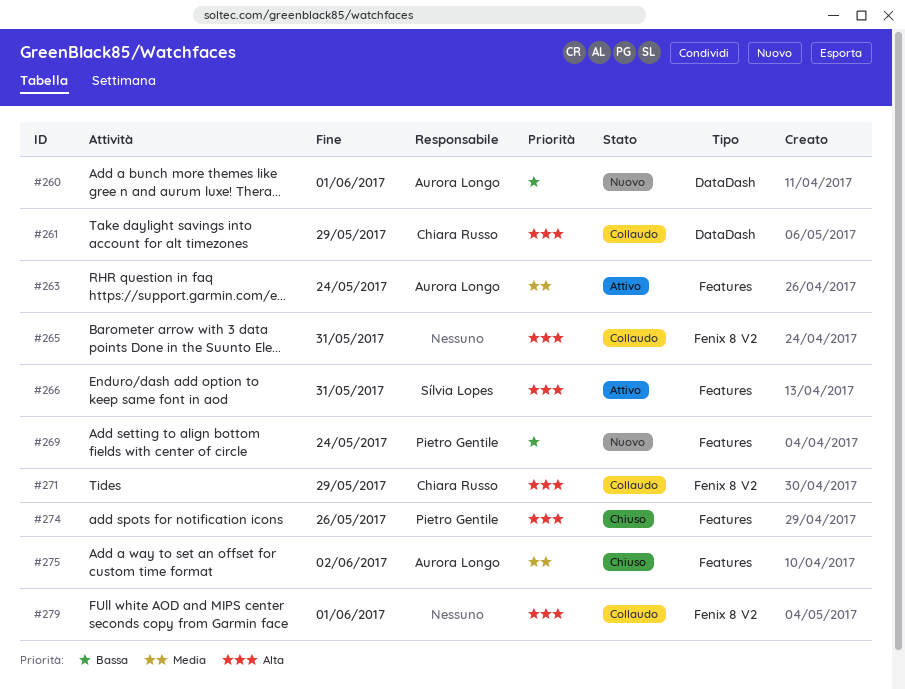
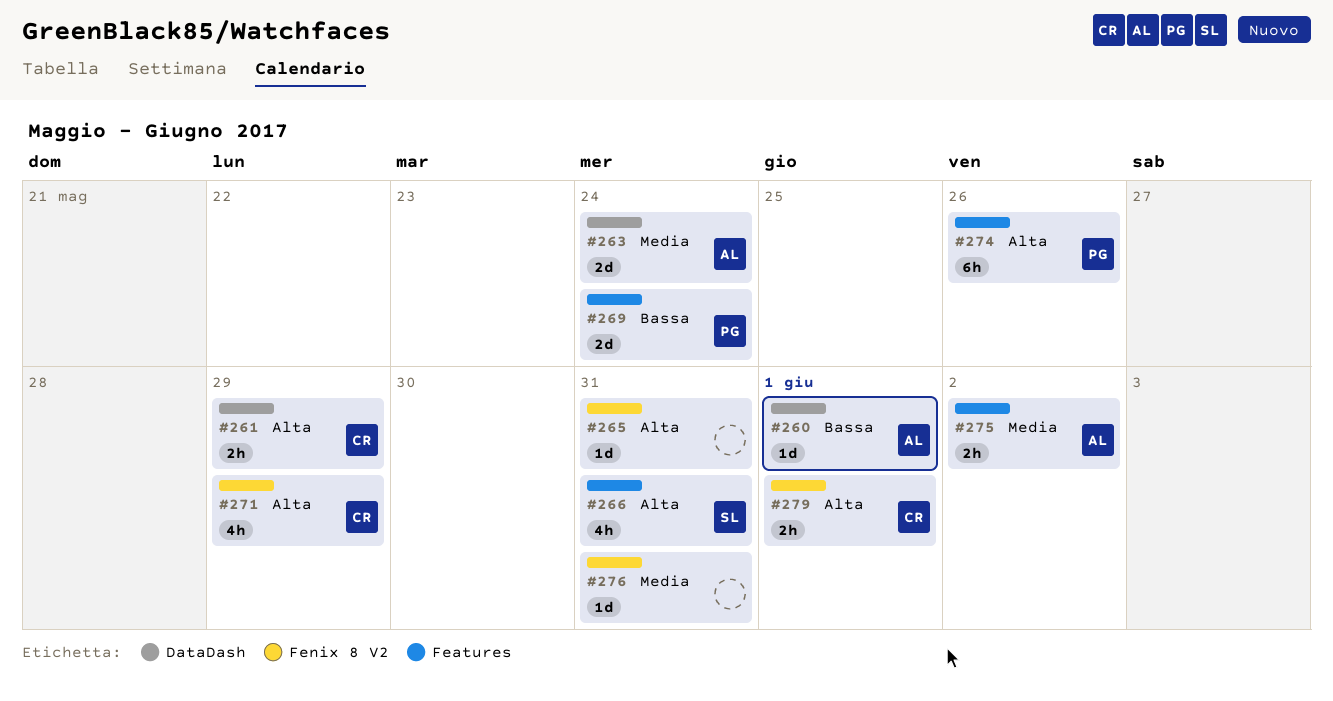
#263, label: Features -> DataDash
#276: none -> present
#279, owner: none -> Chiara Russo

